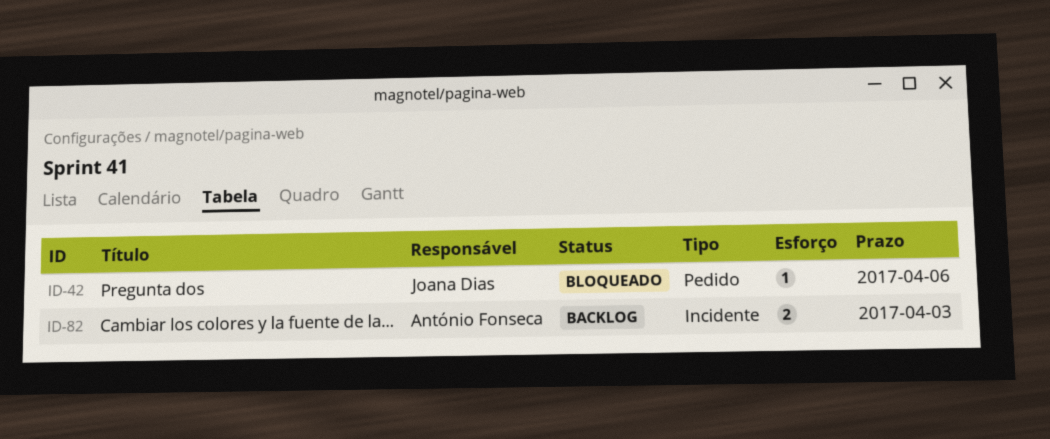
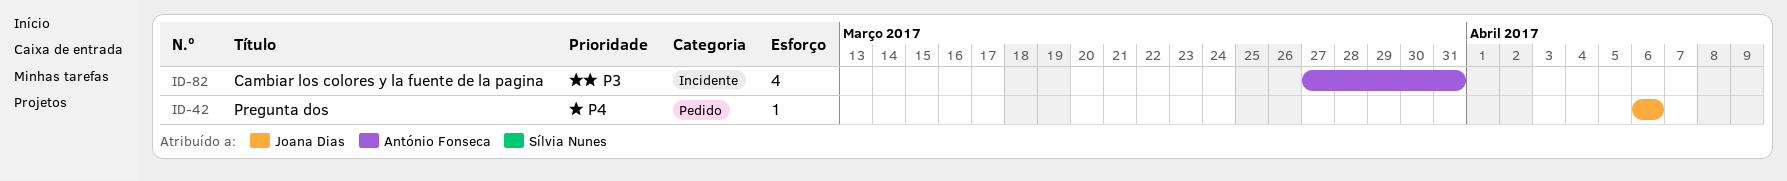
ID-82, estimate: 2 -> 4
ID-82, due: Apr 3 -> Mar 31

